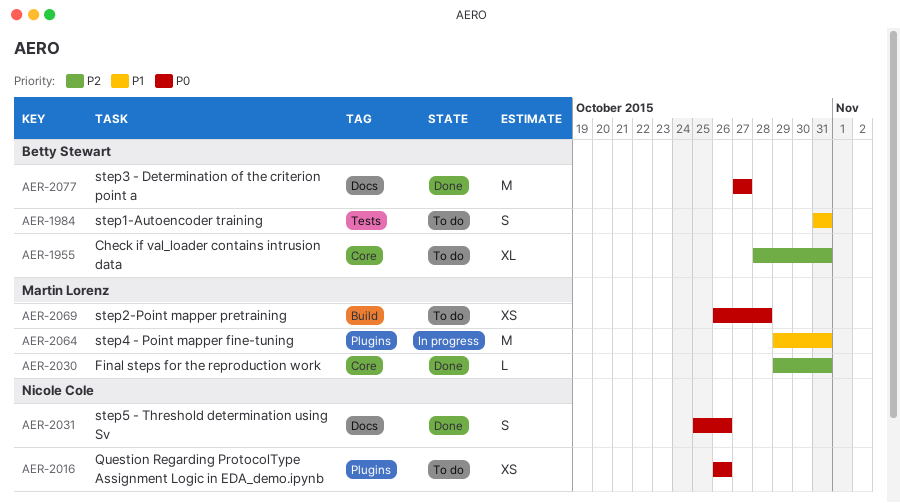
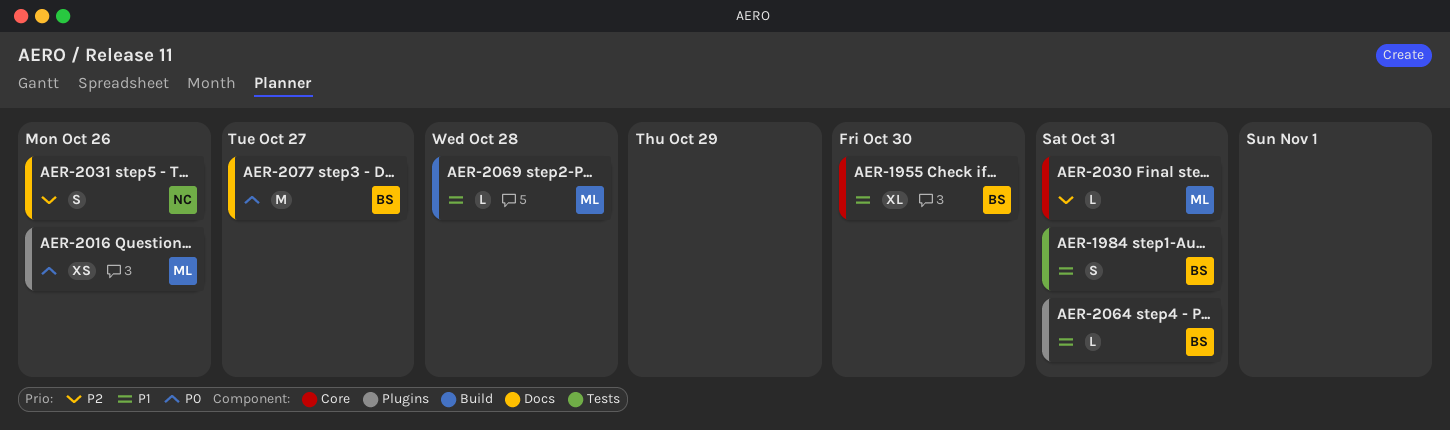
AER-1955, priority: P2 -> P1
AER-1955, due: Oct 31 -> Oct 30
AER-2016, owner: Nicole Cole -> Martin Lorenz
AER-2031, priority: P0 -> P2
AER-2064, owner: Martin Lorenz -> Betty Stewart
AER-2064, estimate: M -> L
AER-2069, priority: P0 -> P1
AER-2069, estimate: XS -> L

